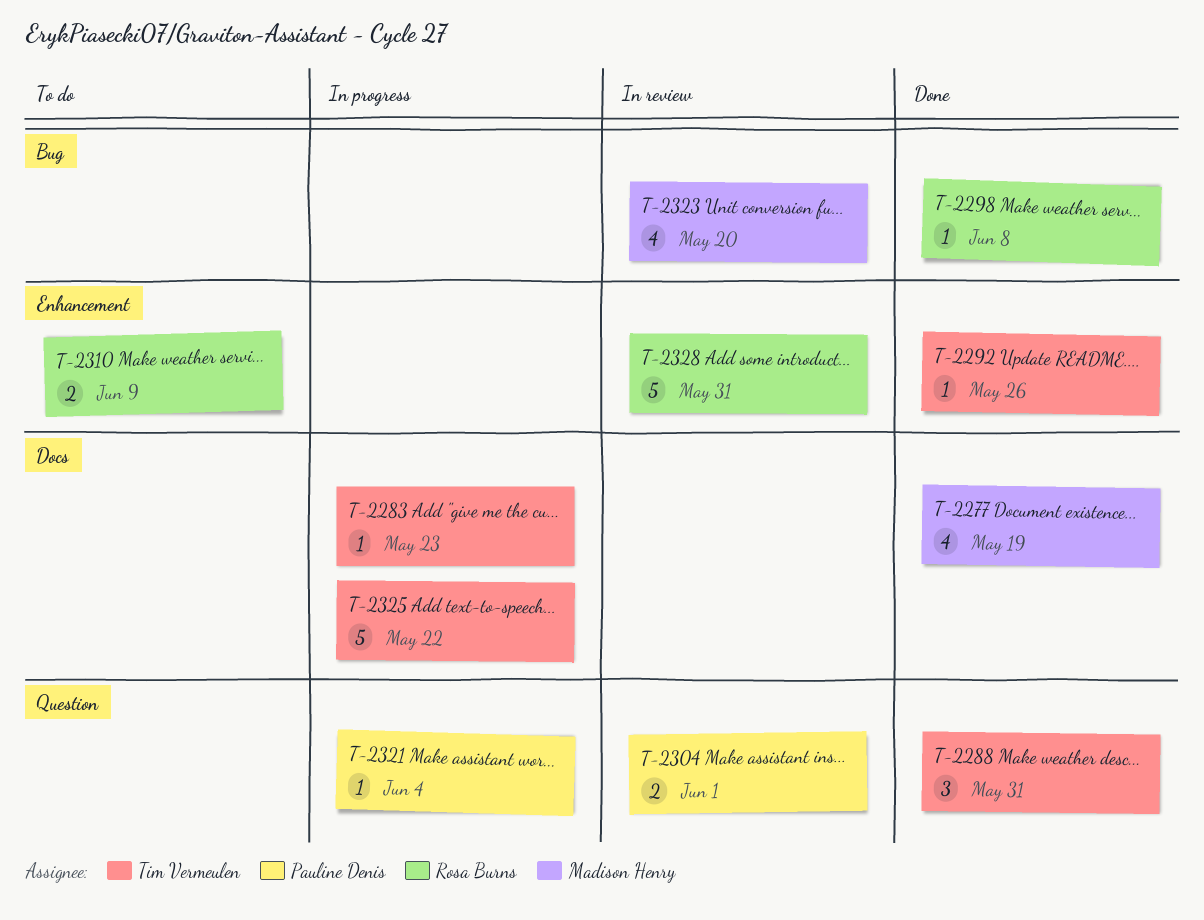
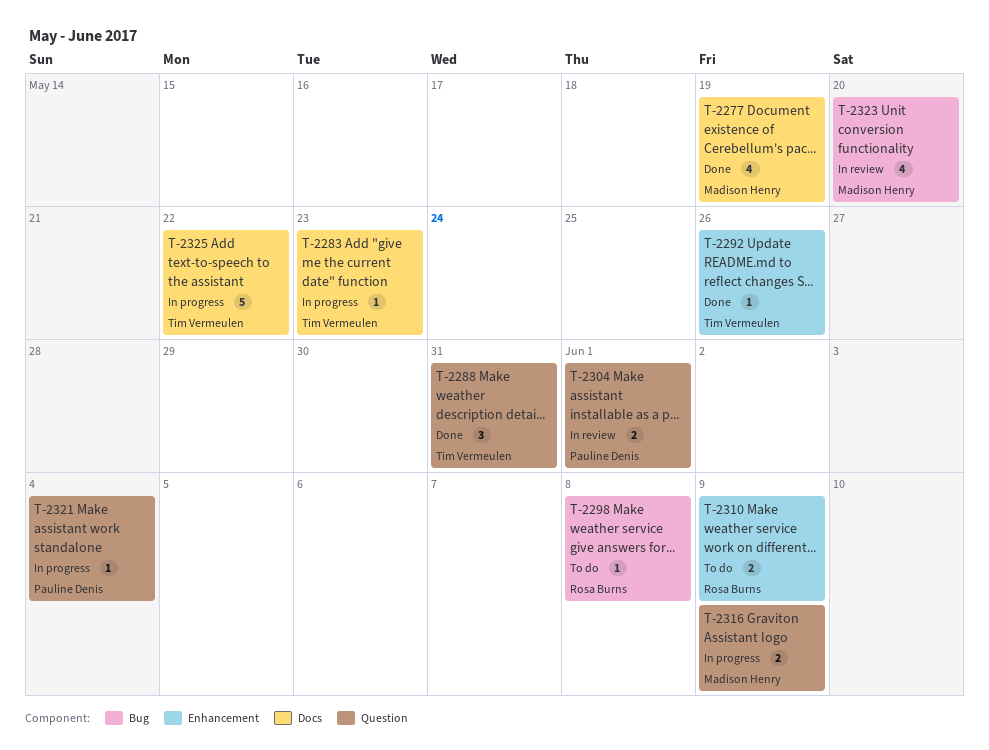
T-2298, status: Done -> To do
T-2316: none -> present
T-2328: present -> none

